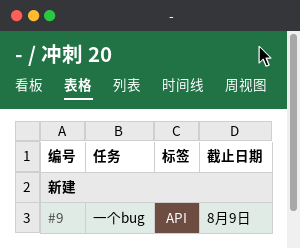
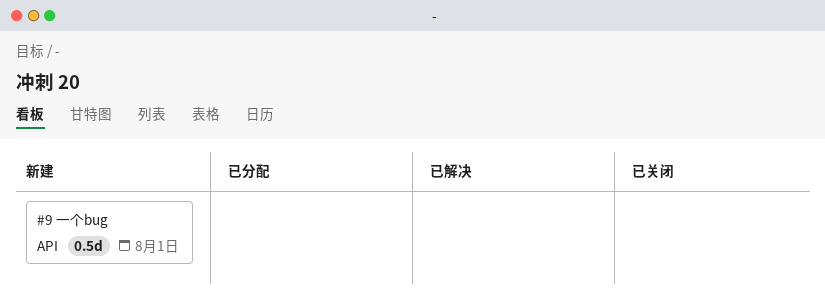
#9, due: Aug 9 -> Aug 1

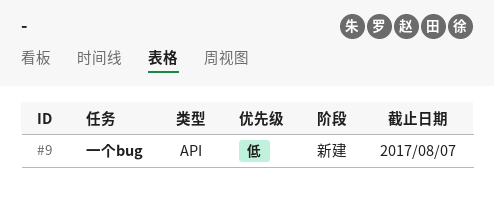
#9, due: Aug 1 -> Aug 7

